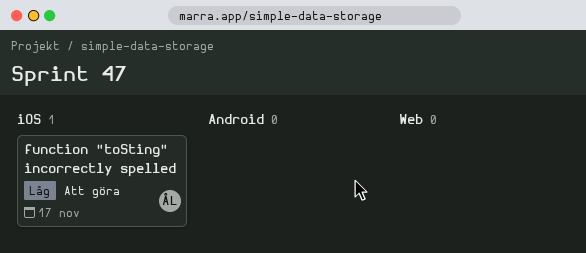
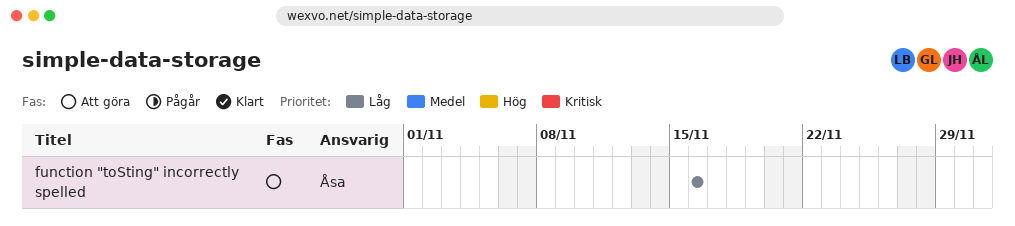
function "toSting" incorrectly spelled, due: Nov 17 -> Nov 16

